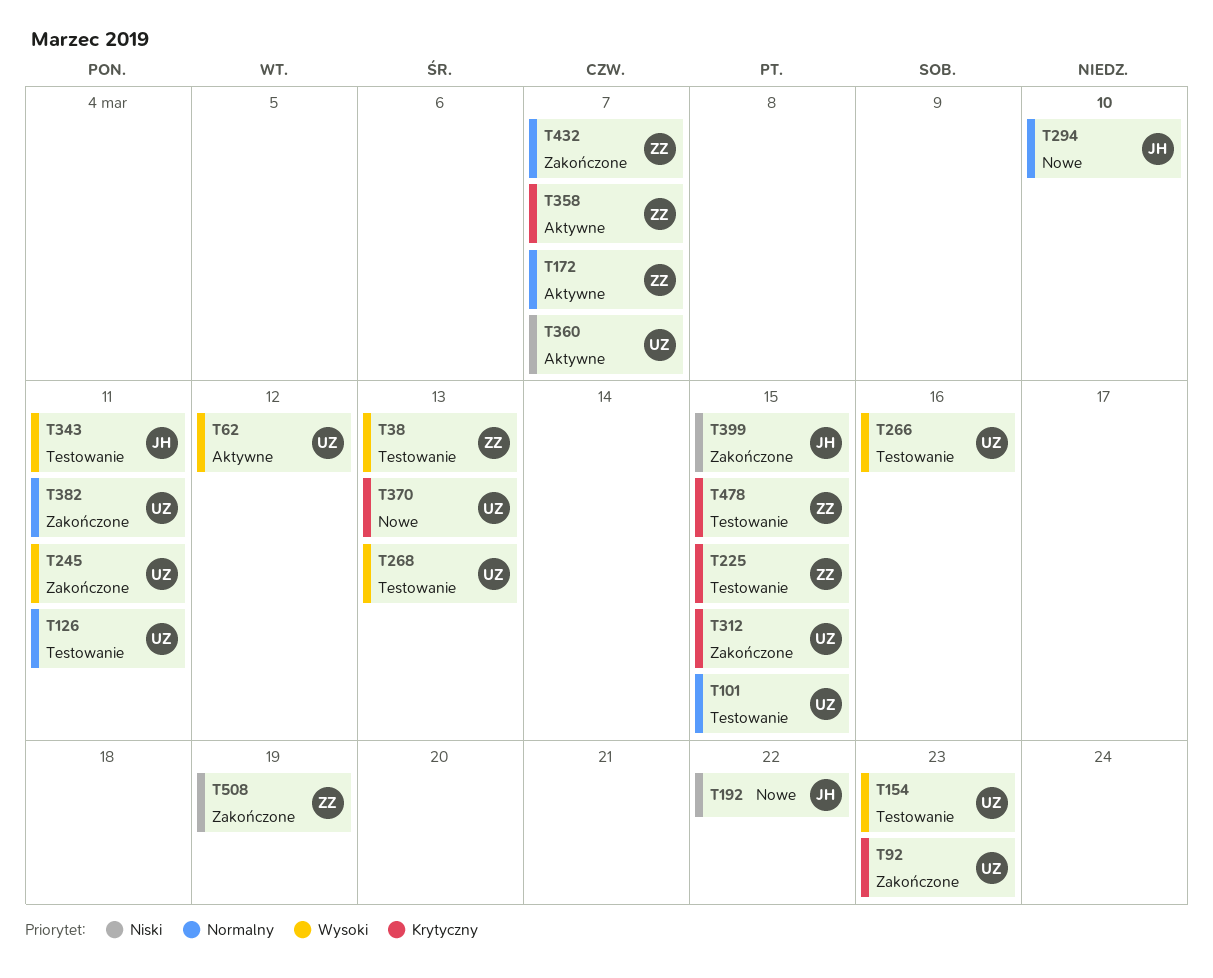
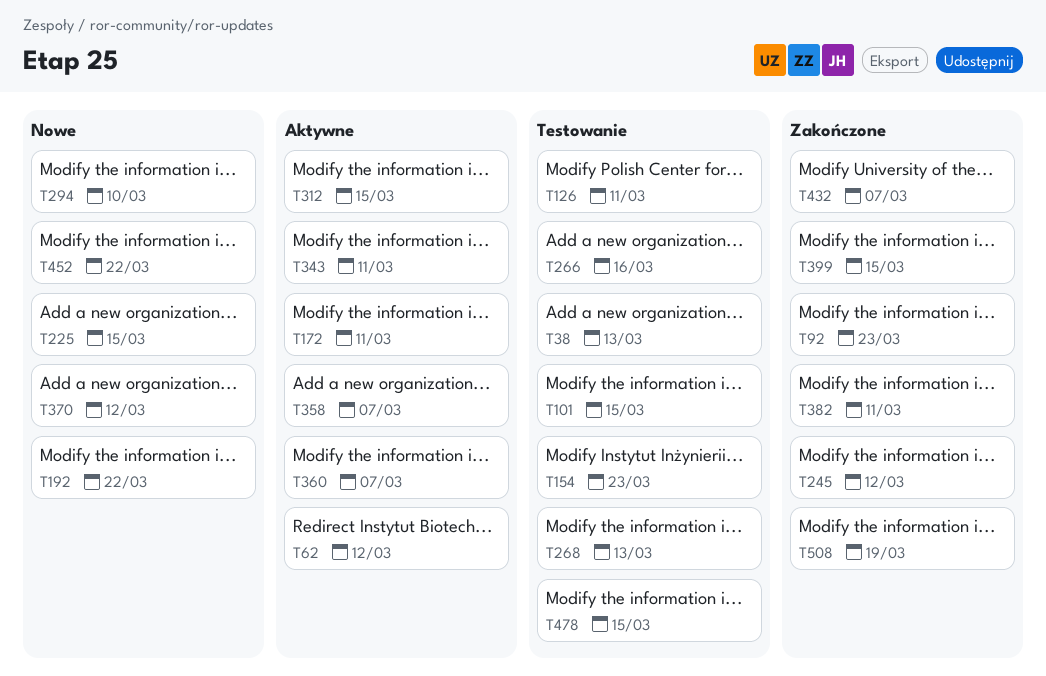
T172, due: Mar 7 -> Mar 11
T225, status: Testowanie -> Nowe
T245, due: Mar 11 -> Mar 12
T312, status: Zakończone -> Aktywne
T343, status: Testowanie -> Aktywne
T370, due: Mar 13 -> Mar 12
T452: none -> present

